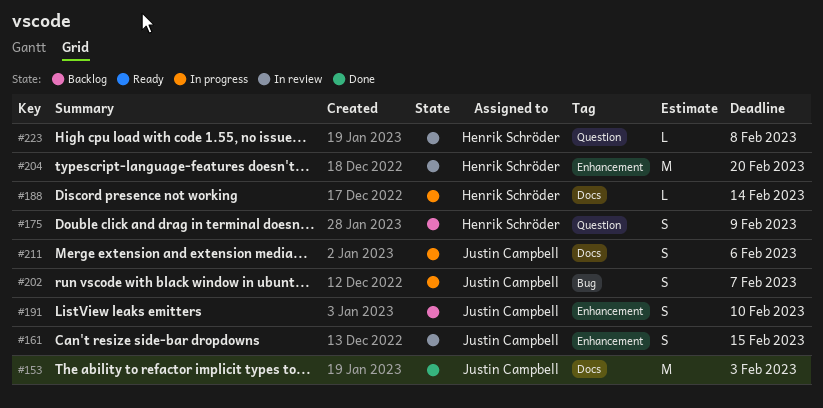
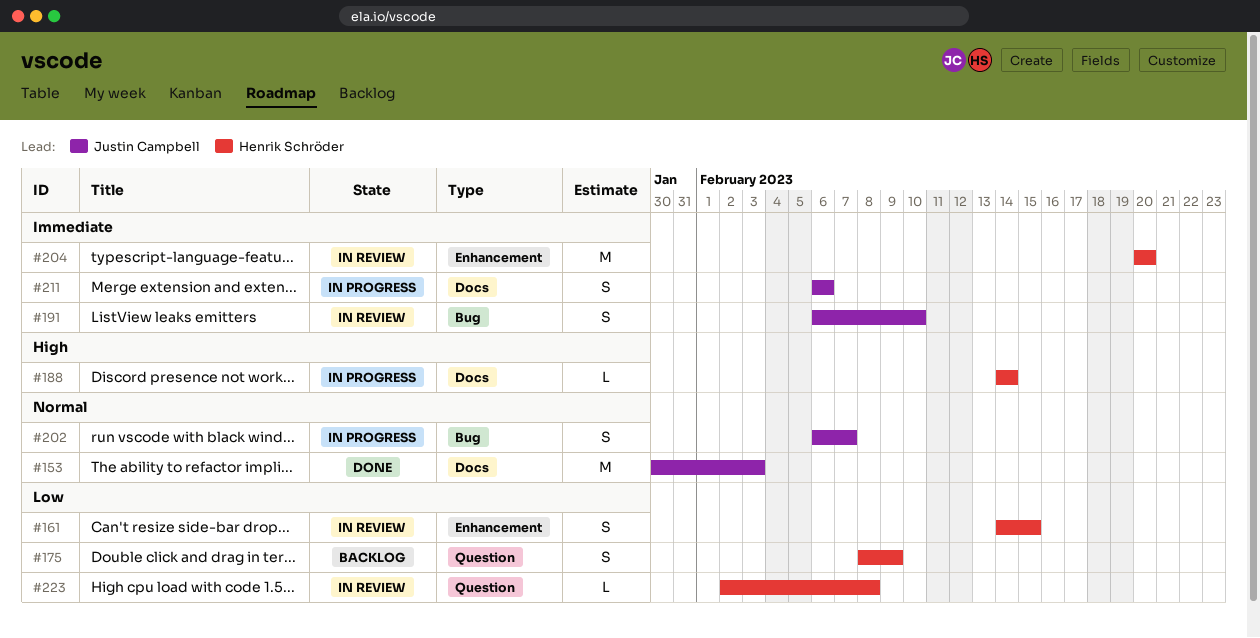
#161, owner: Justin Campbell -> Henrik Schröder
#191, status: Backlog -> In review
#191, label: Enhancement -> Bug

